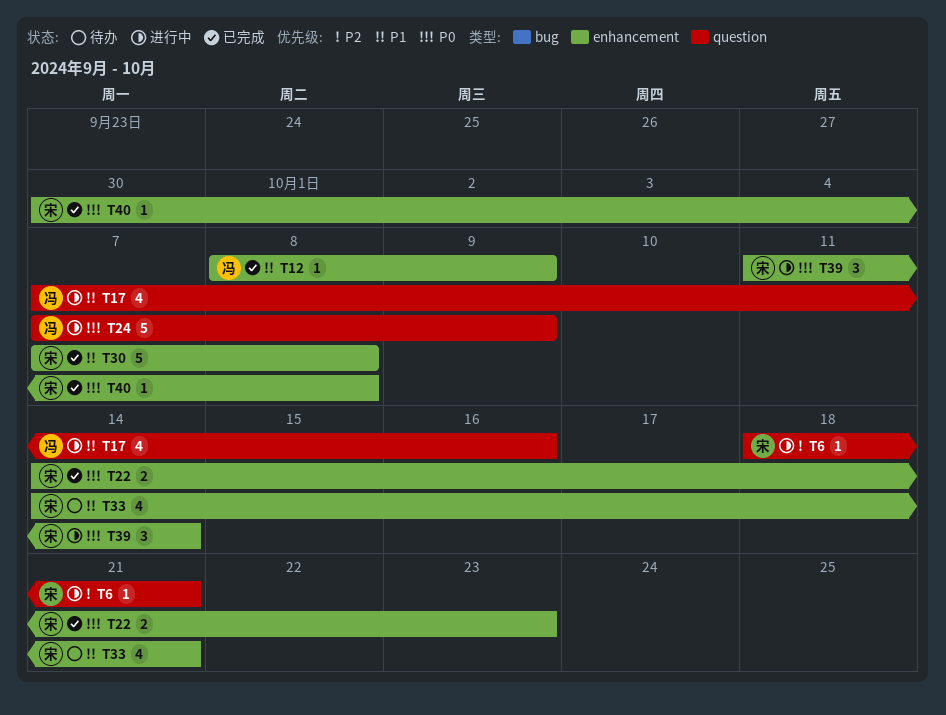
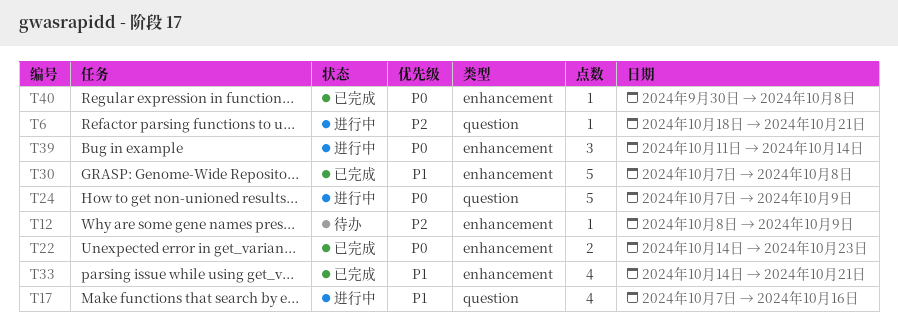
T12, status: 已完成 -> 待办
T12, priority: P1 -> P2
T33, status: 待办 -> 已完成

